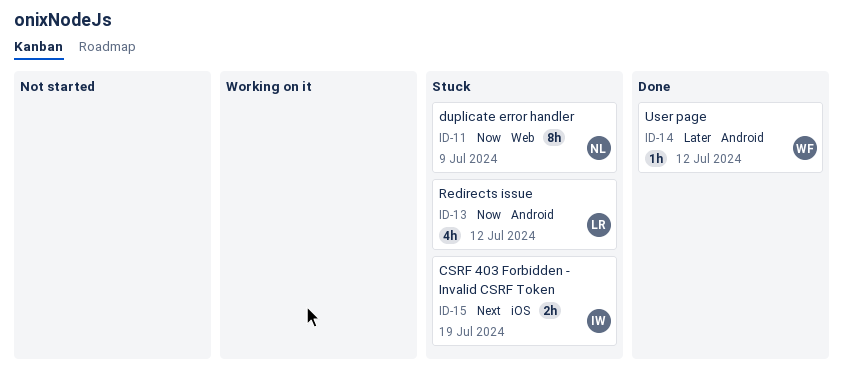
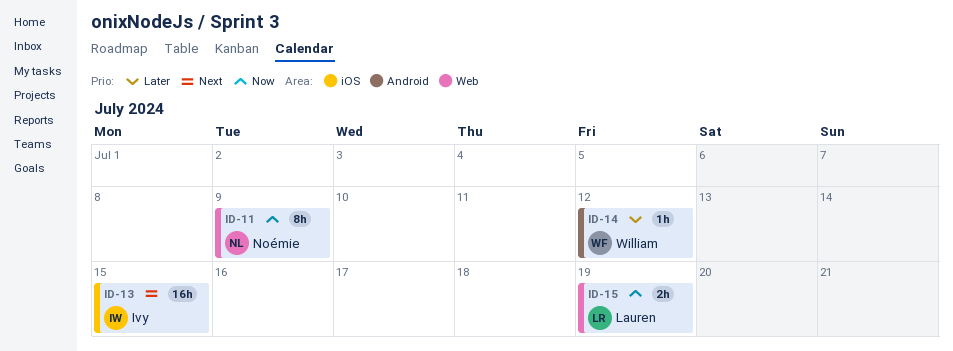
ID-13, owner: Lauren -> Ivy
ID-13, priority: Now -> Next
ID-13, label: Android -> iOS
ID-13, estimate: 4h -> 16h
ID-13, due: Jul 12 -> Jul 15
ID-15, owner: Ivy -> Lauren
ID-15, priority: Next -> Now
ID-15, label: iOS -> Web

